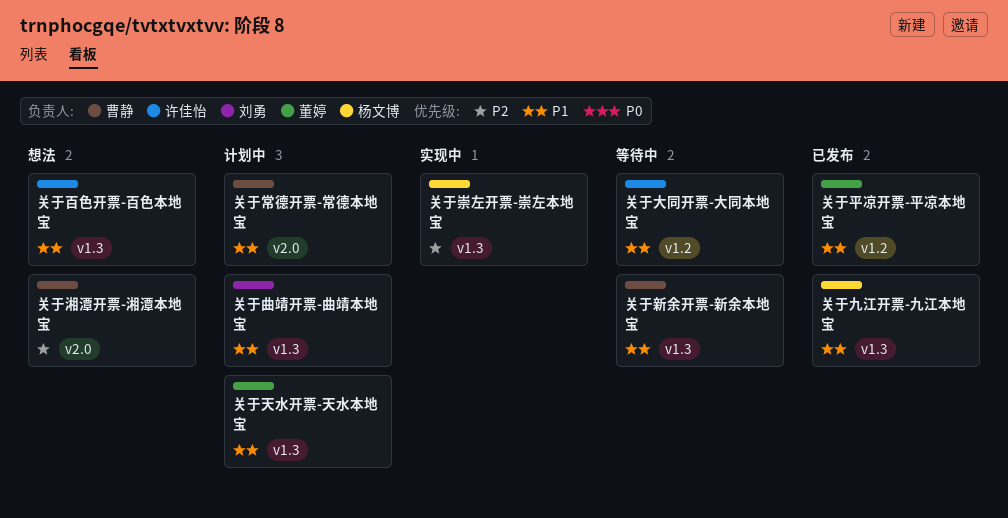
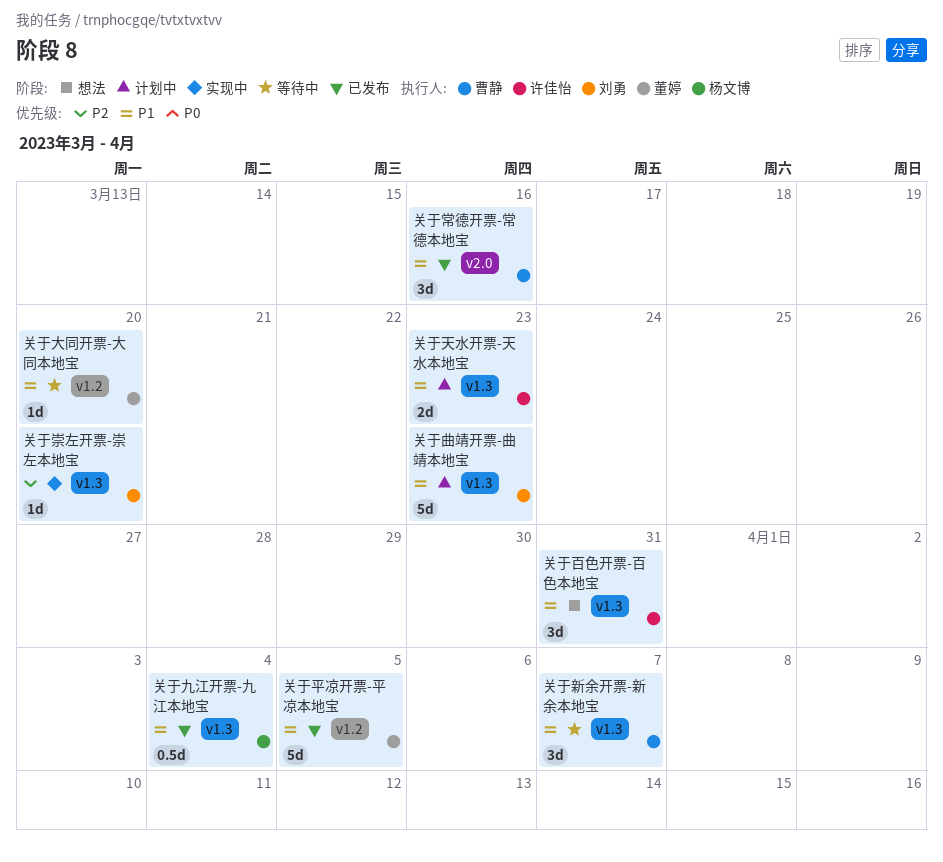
关于大同开票-大同本地宝, owner: 许佳怡 -> 董婷
关于天水开票-天水本地宝, owner: 董婷 -> 许佳怡
关于崇左开票-崇左本地宝, owner: 杨文博 -> 刘勇
关于常德开票-常德本地宝, status: 计划中 -> 已发布
关于湘潭开票-湘潭本地宝: present -> none

